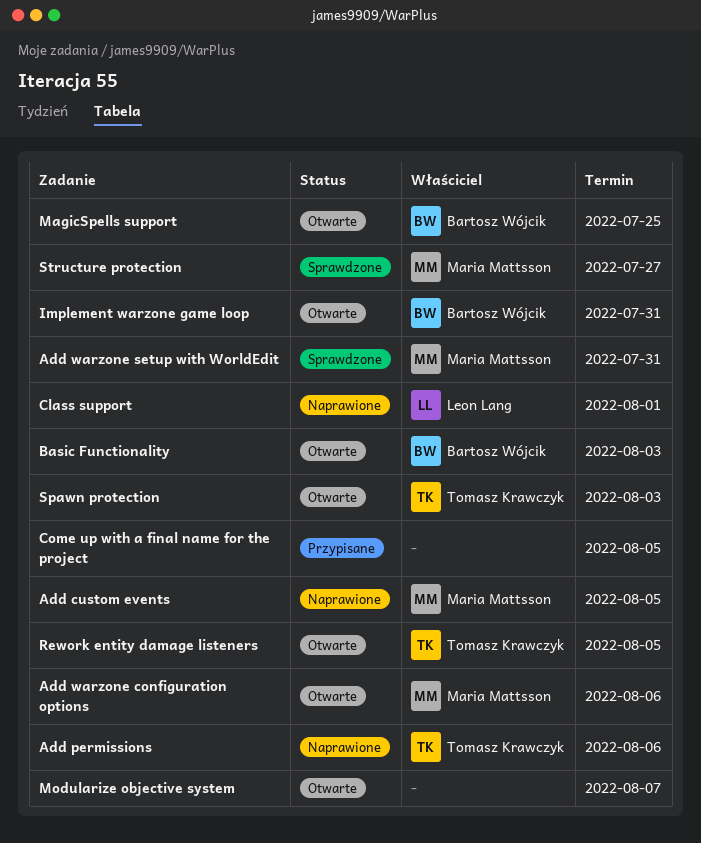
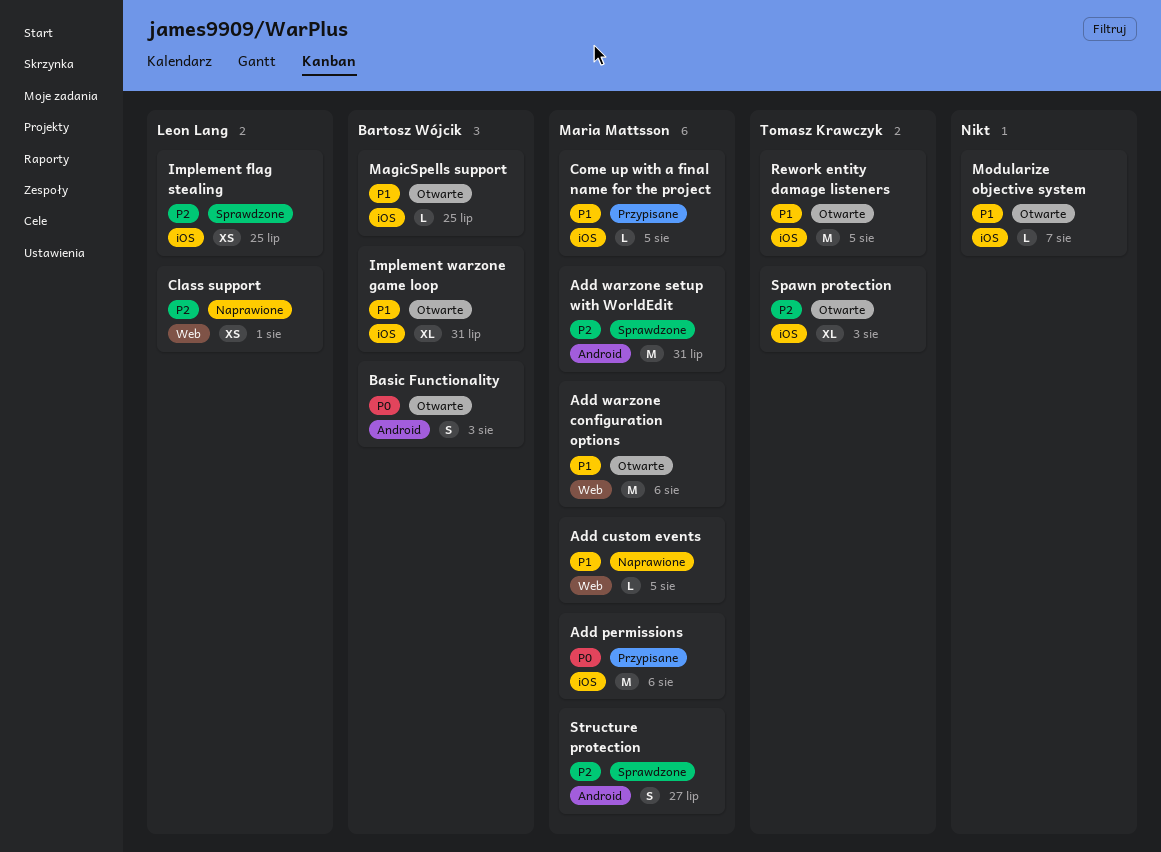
Add permissions, status: Naprawione -> Przypisane
Add permissions, owner: Tomasz Krawczyk -> Maria Mattsson
Come up with a final name for the project, owner: none -> Maria Mattsson
Implement flag stealing: none -> present

